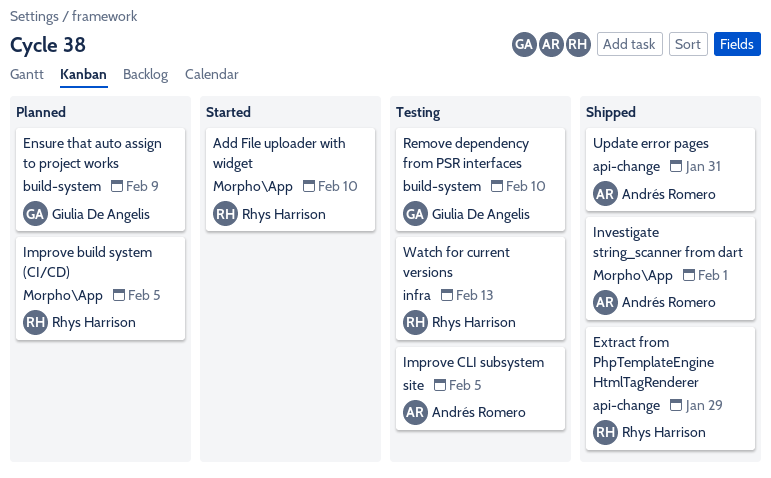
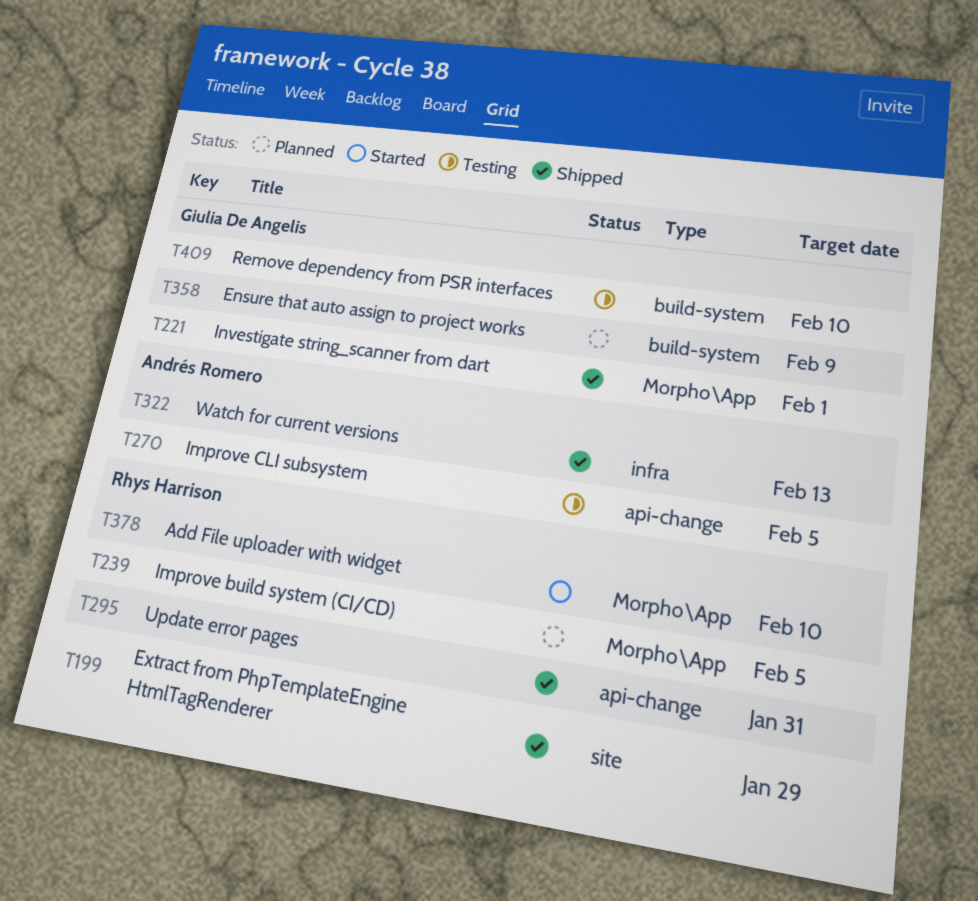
Extract from PhpTemplateEngine HtmlTagRenderer, label: api-change -> site
Improve CLI subsystem, label: site -> api-change
Investigate string_scanner from dart, owner: Andrés Romero -> Giulia De Angelis
Update error pages, owner: Andrés Romero -> Rhys Harrison
Watch for current versions, status: Testing -> Shipped
Watch for current versions, owner: Rhys Harrison -> Andrés Romero

